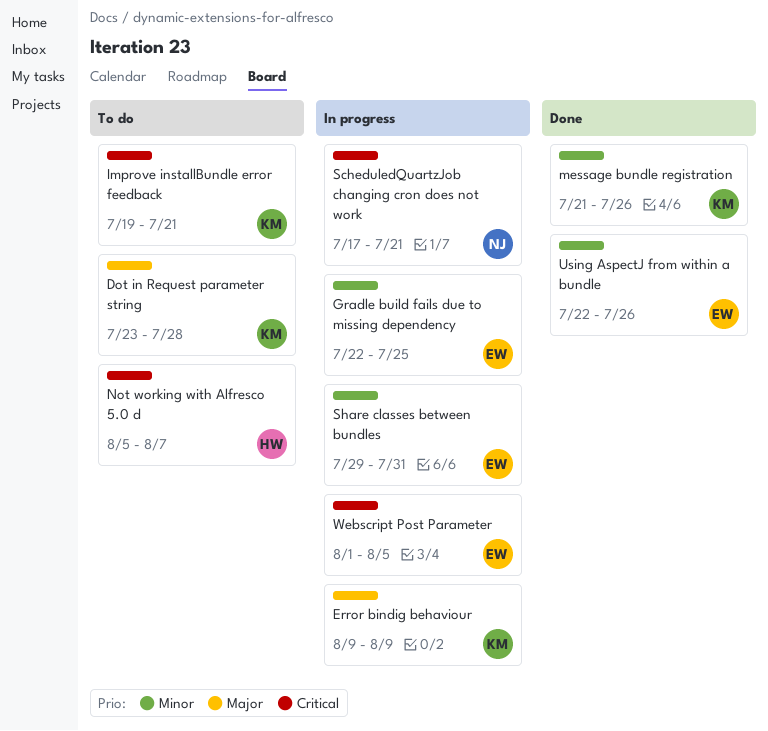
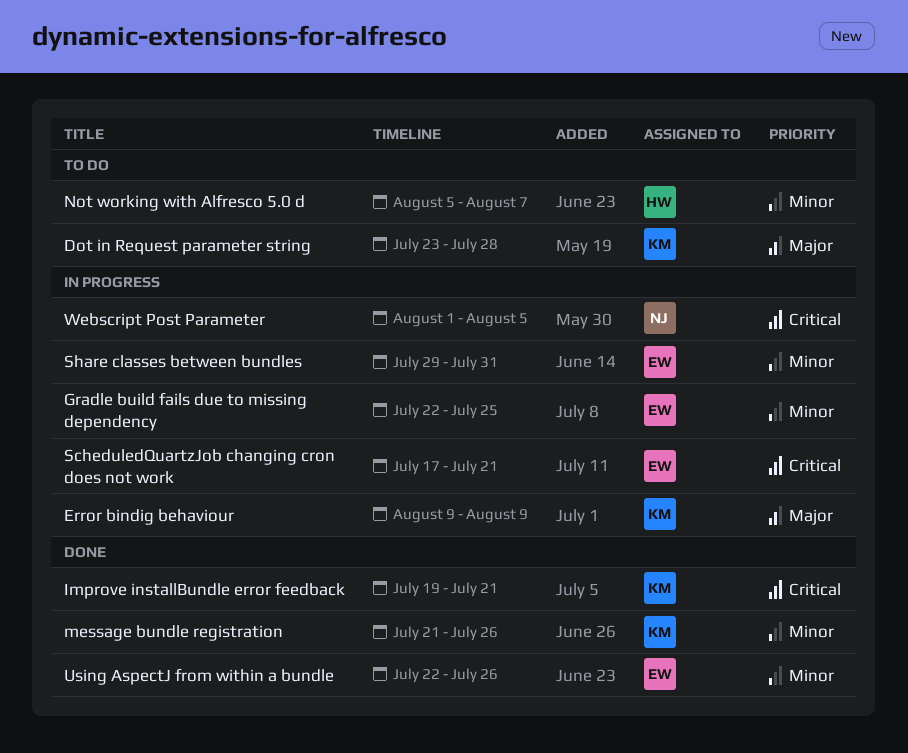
Improve installBundle error feedback, status: To do -> Done
Not working with Alfresco 5.0 d, priority: Critical -> Minor
ScheduledQuartzJob changing cron does not work, owner: NJ -> EW
Webscript Post Parameter, owner: EW -> NJ

